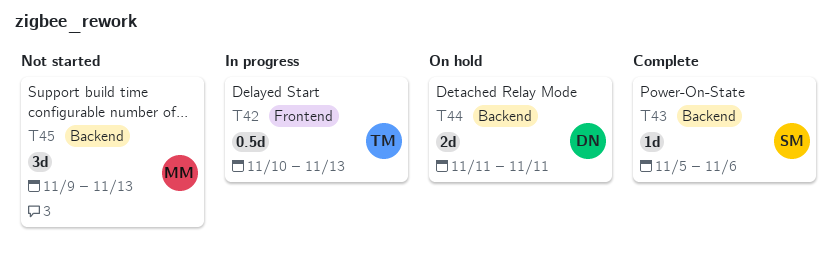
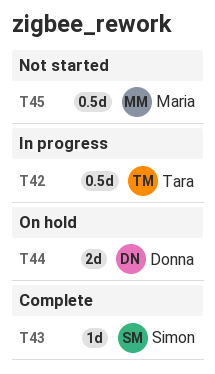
T45, estimate: 3d -> 0.5d

